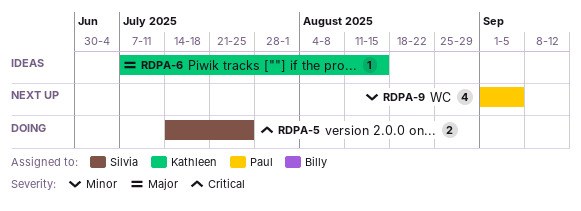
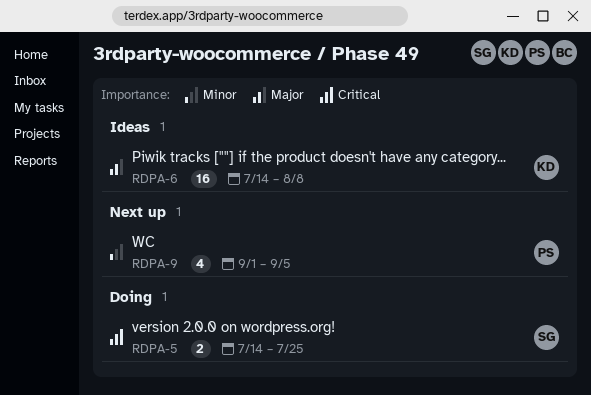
RDPA-6, estimate: 1 -> 16
RDPA-6, start: Jul 7 -> Jul 14
RDPA-6, due: Aug 15 -> Aug 8

